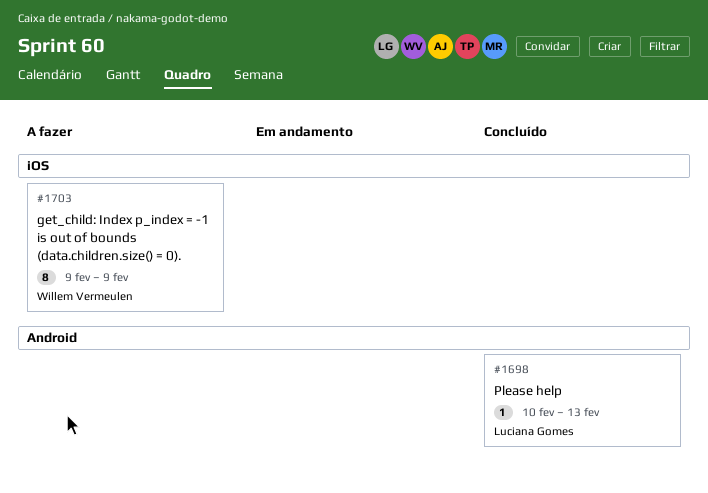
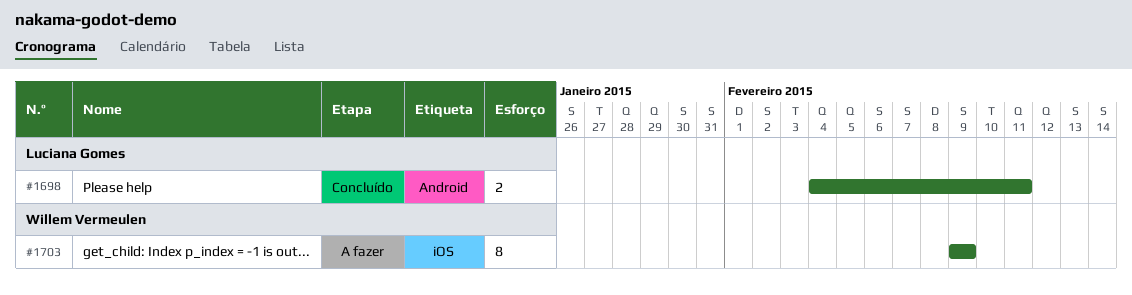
#1698, estimate: 1 -> 2
#1698, start: Feb 10 -> Feb 4
#1698, due: Feb 13 -> Feb 11

